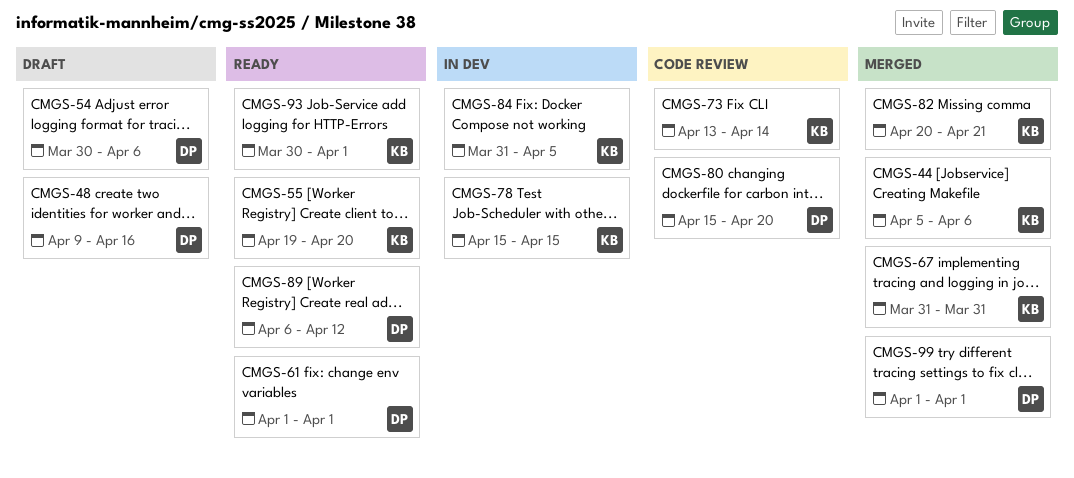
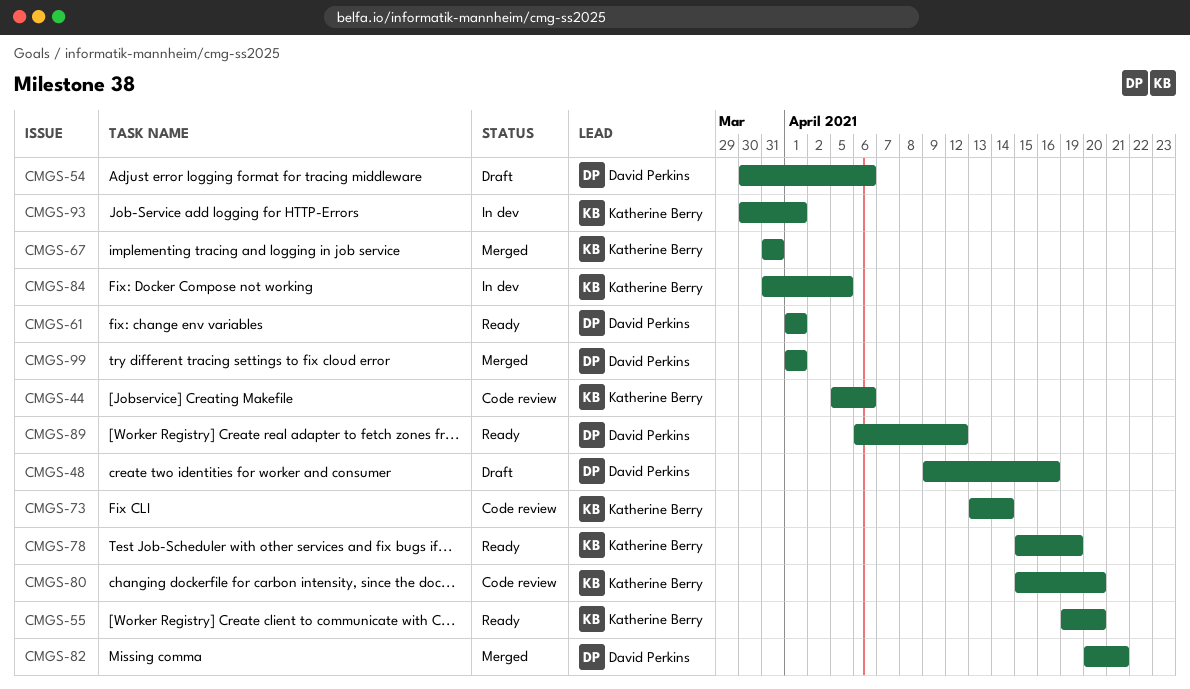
CMGS-44, status: Merged -> Code review
CMGS-78, status: In dev -> Ready
CMGS-78, due: Apr 15 -> Apr 19
CMGS-80, owner: David Perkins -> Katherine Berry
CMGS-82, owner: Katherine Berry -> David Perkins
CMGS-93, status: Ready -> In dev

